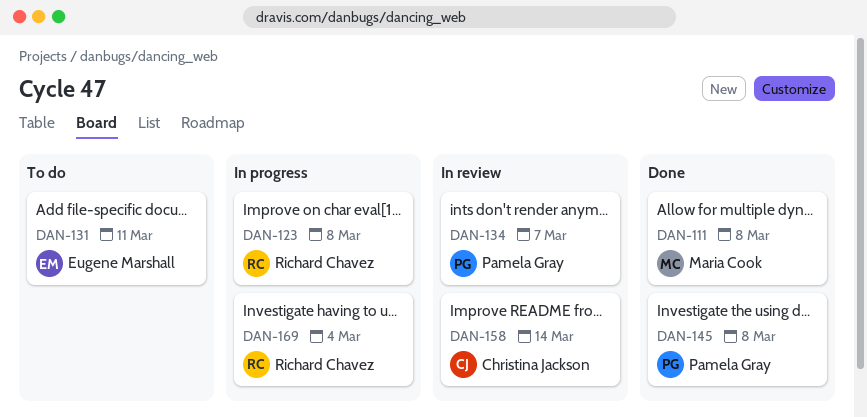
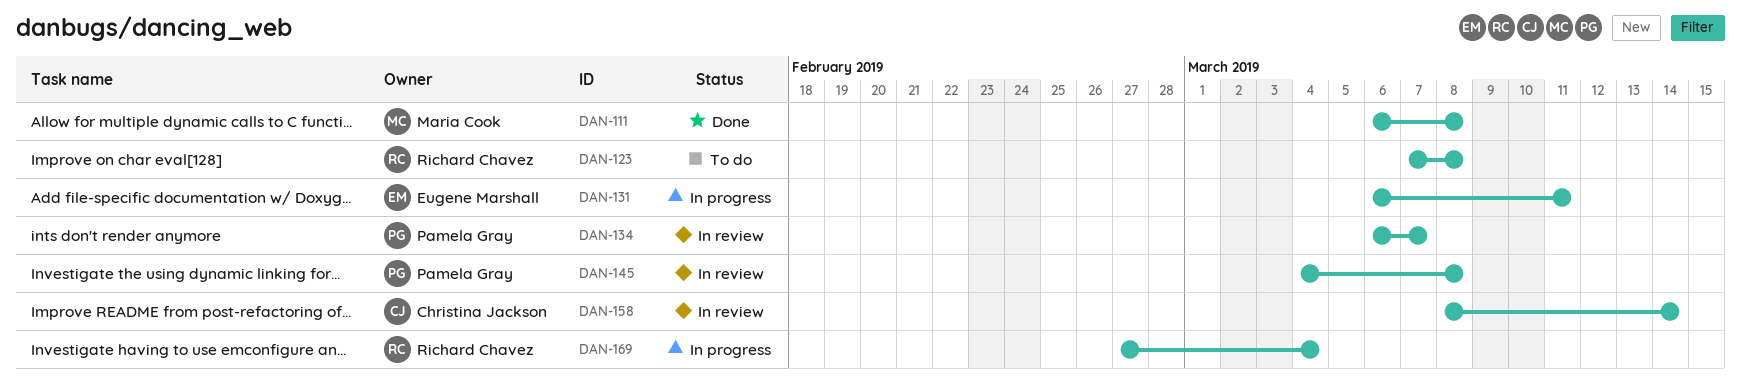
DAN-123, status: In progress -> To do
DAN-131, status: To do -> In progress
DAN-145, status: Done -> In review

